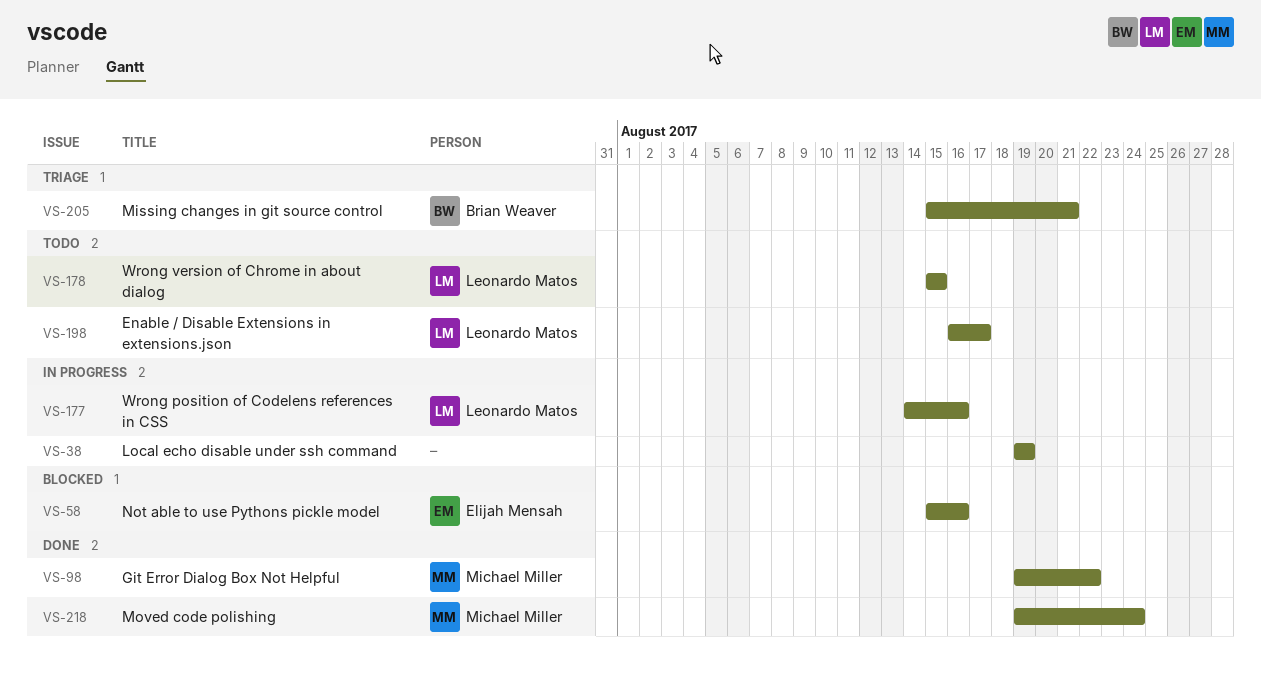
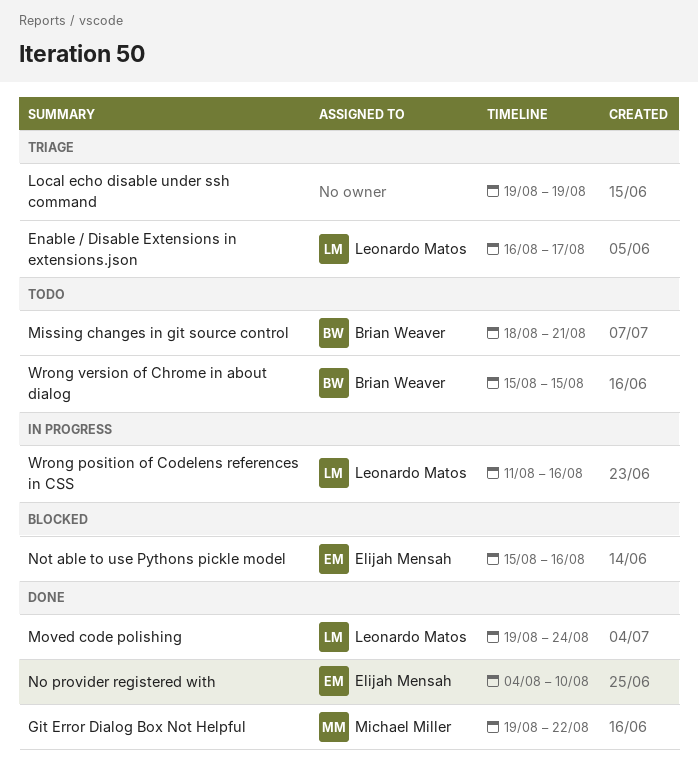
Enable / Disable Extensions in extensions.json, status: Todo -> Triage
Local echo disable under ssh command, status: In progress -> Triage
Missing changes in git source control, status: Triage -> Todo
Missing changes in git source control, start: Aug 15 -> Aug 18
Moved code polishing, owner: Michael Miller -> Leonardo Matos
No provider registered with: none -> present
Wrong position of Codelens references in CSS, start: Aug 14 -> Aug 11
Wrong version of Chrome in about dialog, owner: Leonardo Matos -> Brian Weaver

